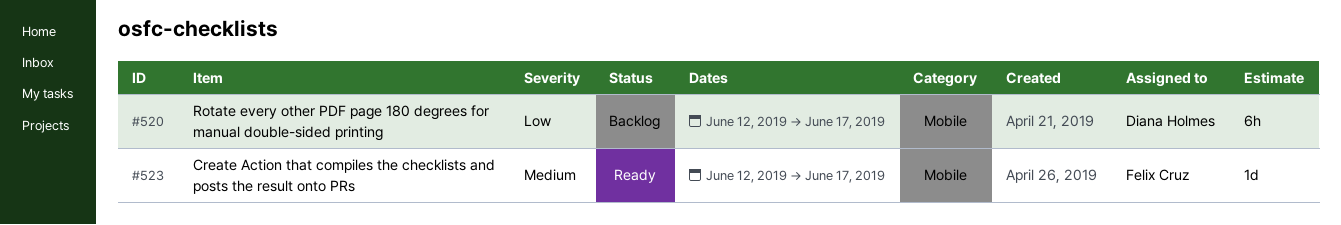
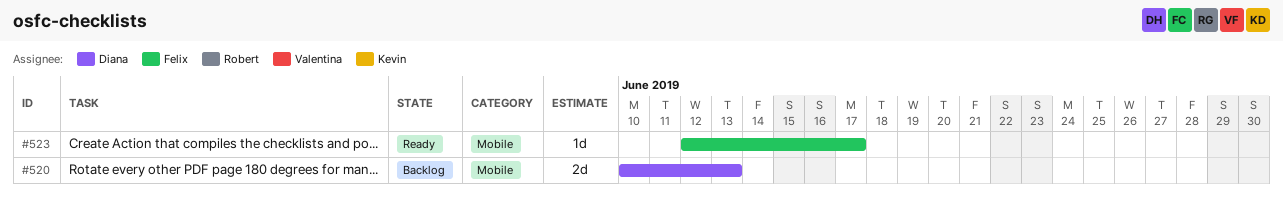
#520, estimate: 6h -> 2d
#520, start: Jun 12 -> Jun 10
#520, due: Jun 17 -> Jun 13

